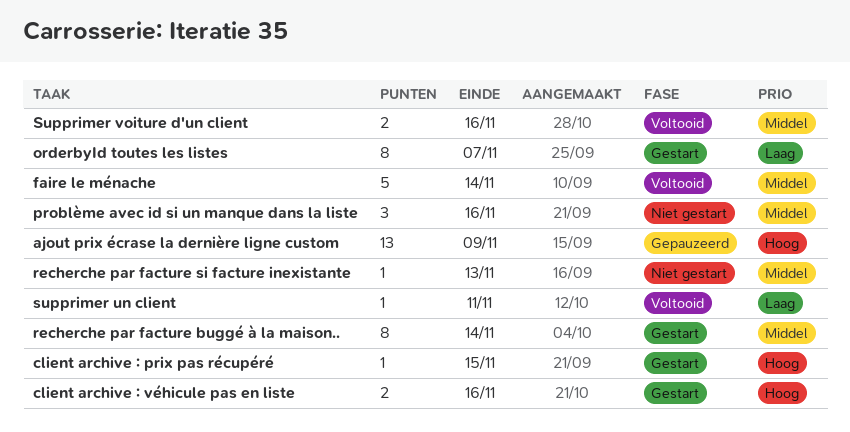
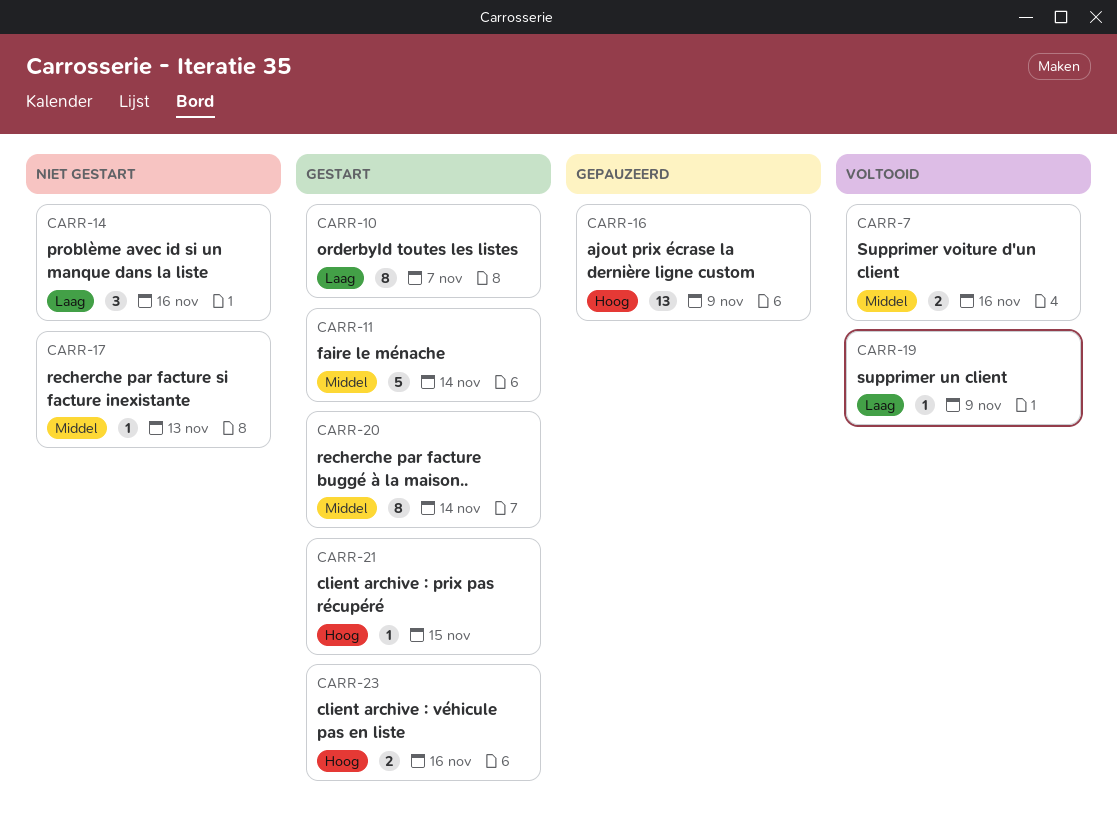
faire le ménache, status: Voltooid -> Gestart
problème avec id si un manque dans la liste, priority: Middel -> Laag
supprimer un client, due: Nov 11 -> Nov 9

